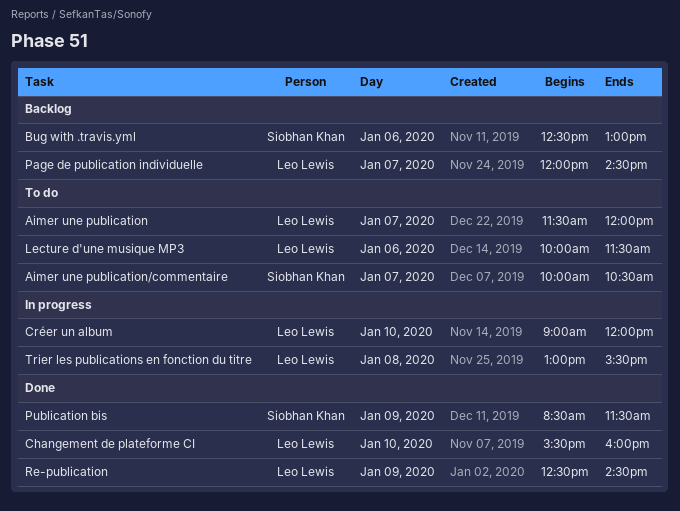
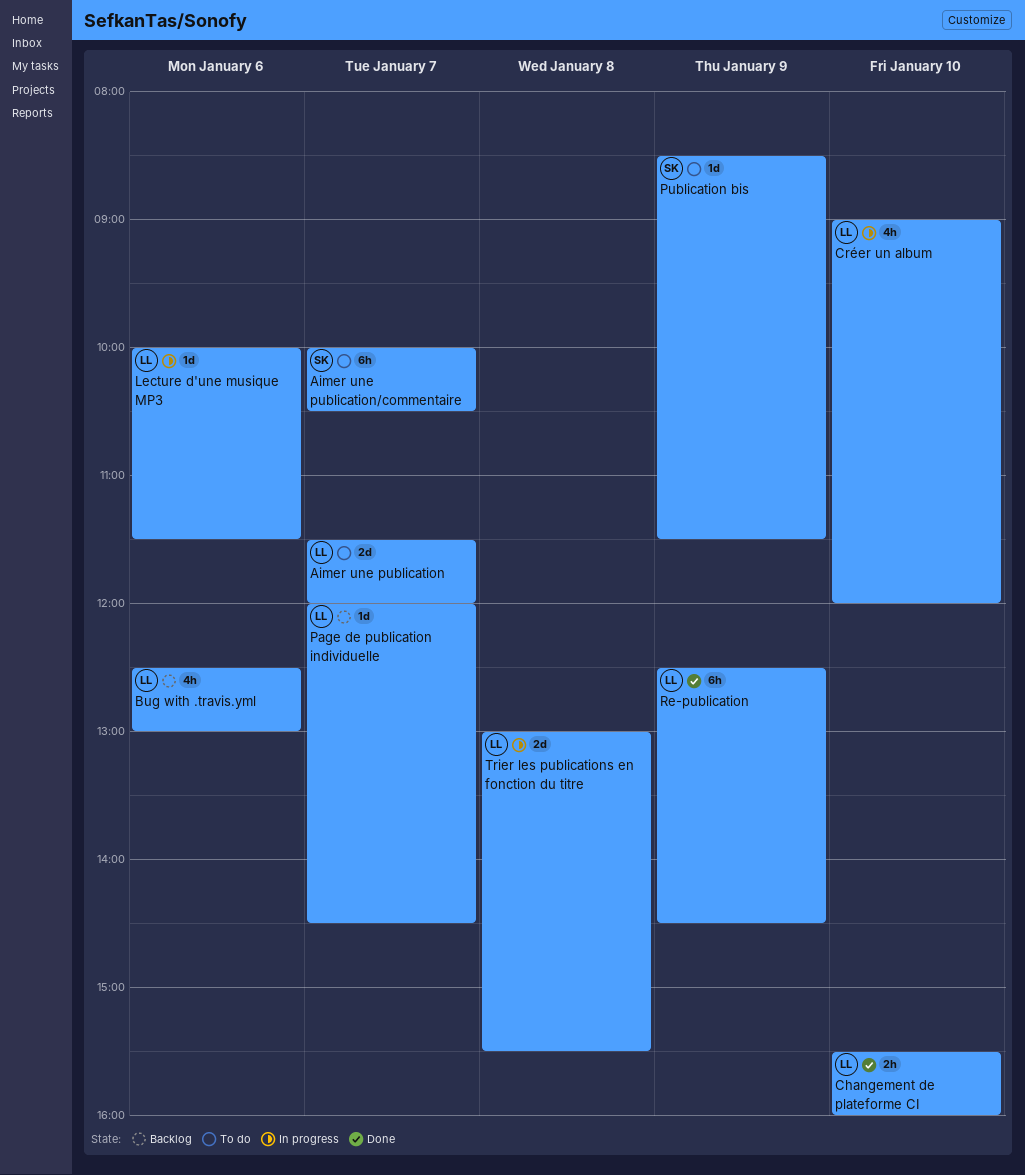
Bug with .travis.yml, owner: Siobhan Khan -> Leo Lewis
Lecture d'une musique MP3, status: To do -> In progress
Publication bis, status: Done -> To do

